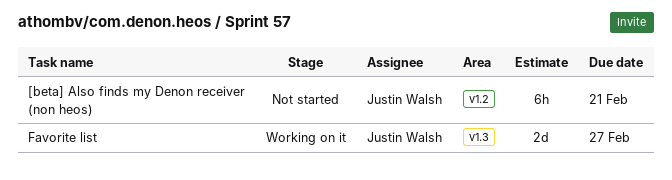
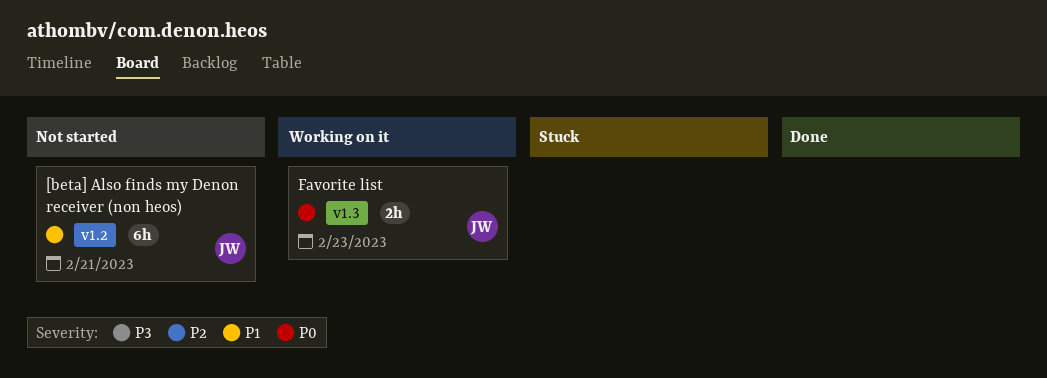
Favorite list, estimate: 2d -> 2h
Favorite list, due: Feb 27 -> Feb 23

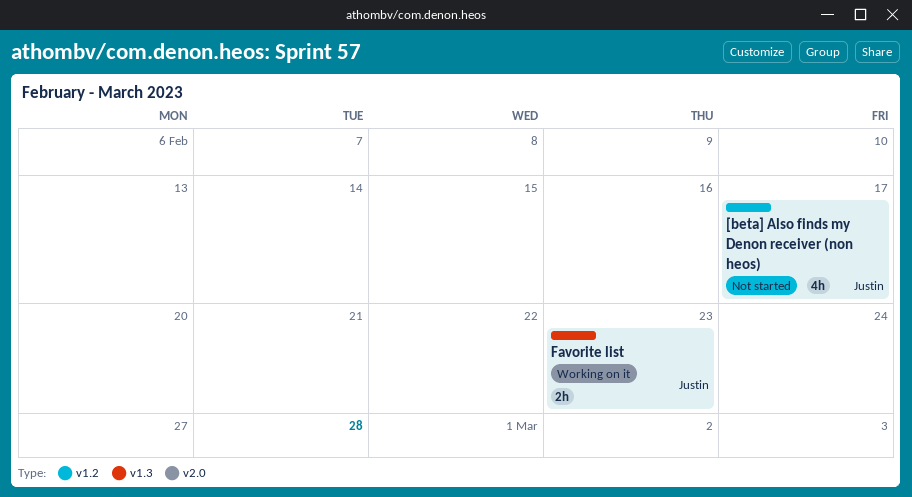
[beta] Also finds my Denon receiver (non heos), estimate: 6h -> 4h
[beta] Also finds my Denon receiver (non heos), due: Feb 21 -> Feb 17

